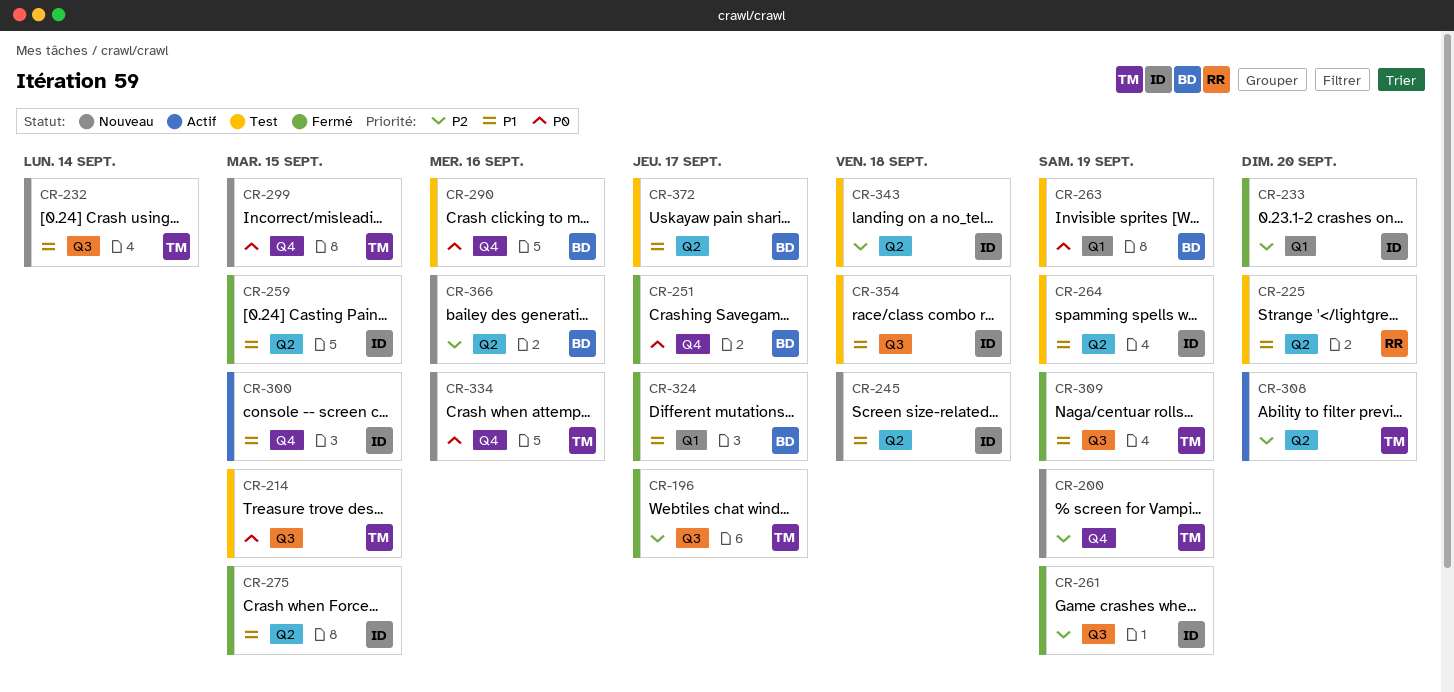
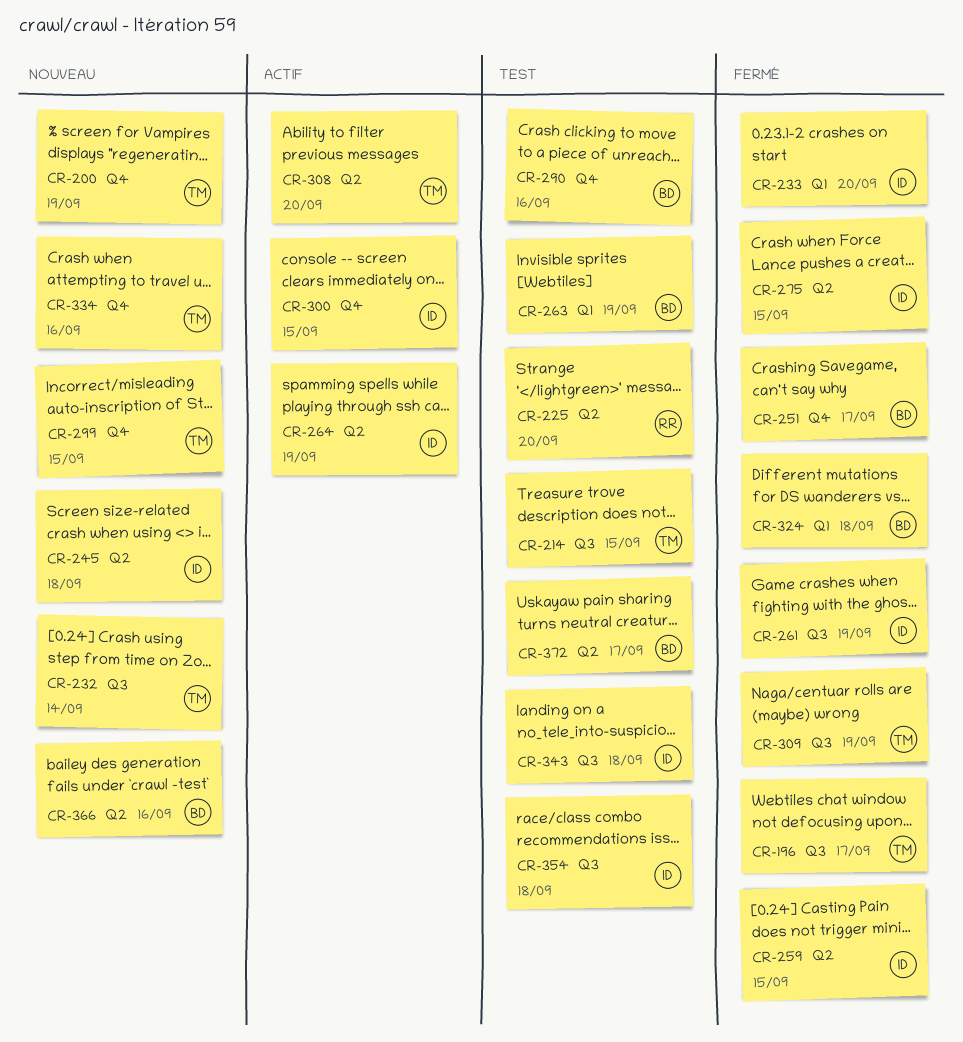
CR-264, status: Test -> Actif
CR-324, due: Sep 17 -> Sep 18
CR-343, label: Q2 -> Q3

